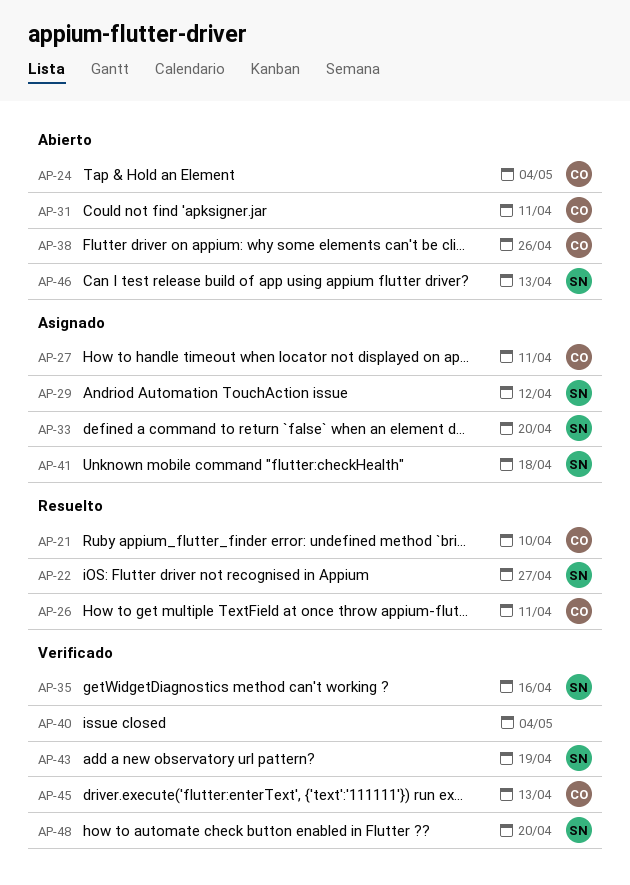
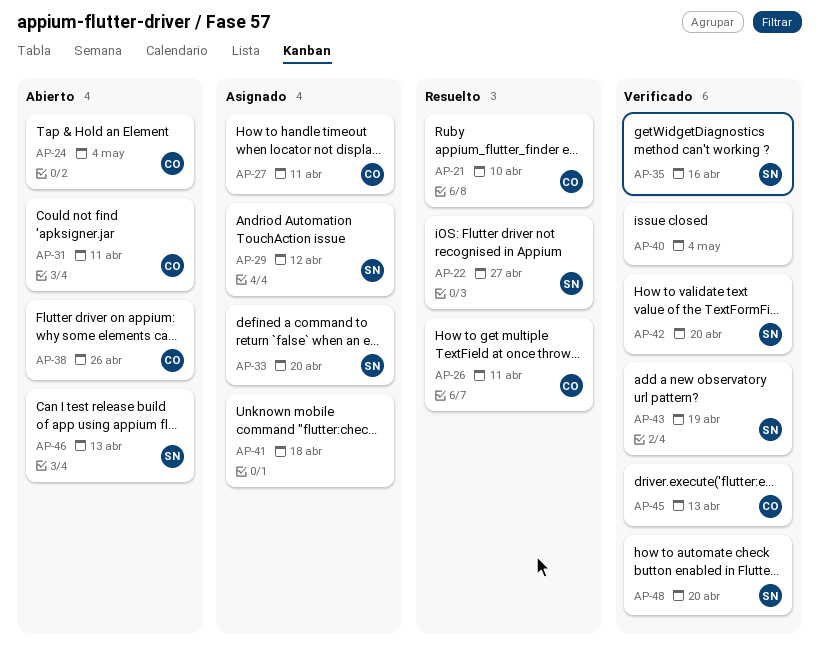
AP-41, owner: SN -> none
AP-42: none -> present

